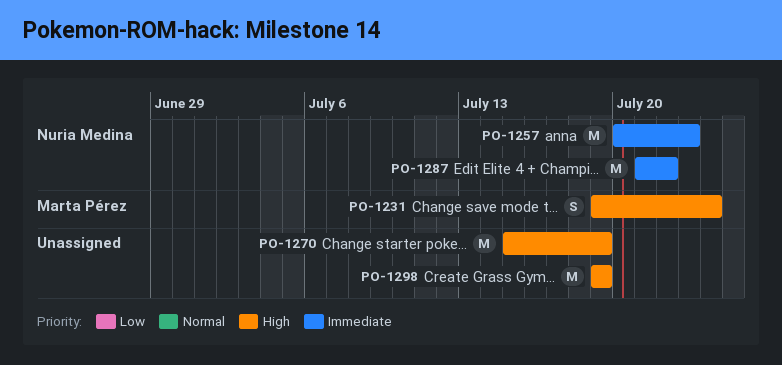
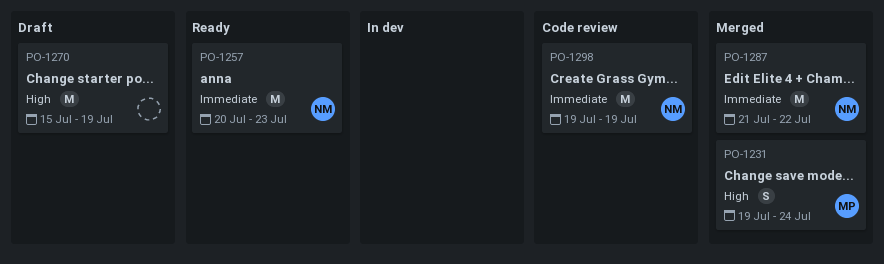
PO-1298, owner: none -> Nuria Medina
PO-1298, priority: High -> Immediate

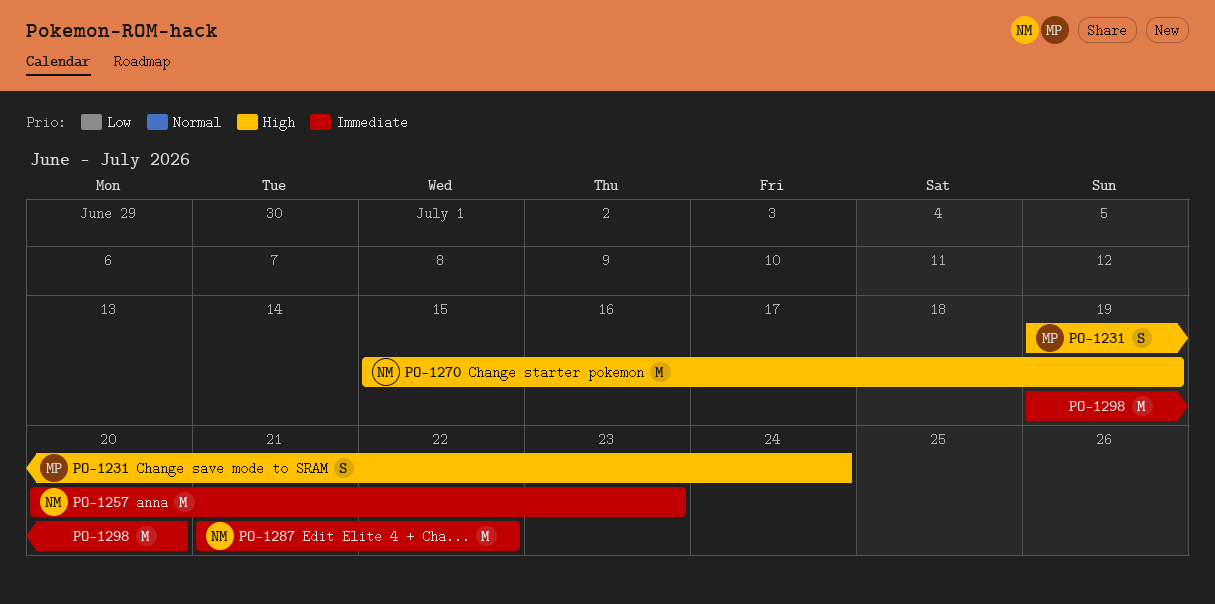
PO-1270, owner: none -> NM
PO-1298, owner: NM -> none
PO-1298, due: Jul 19 -> Jul 20

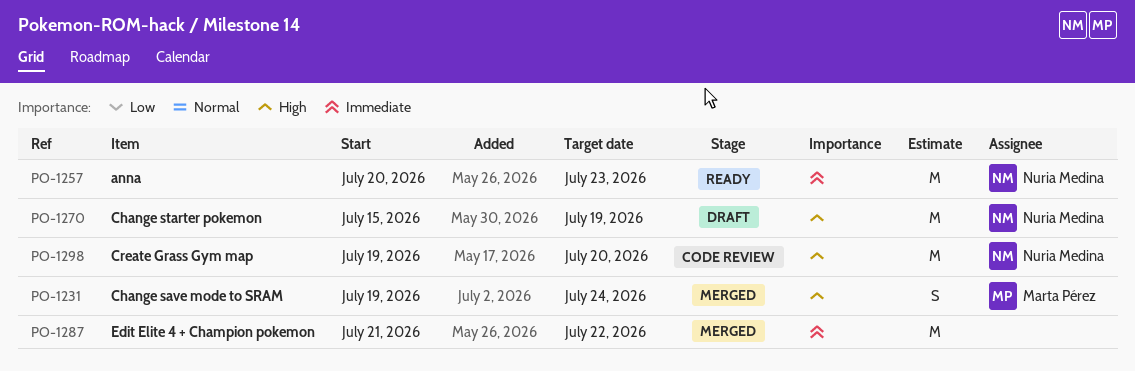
PO-1287, owner: Nuria Medina -> none
PO-1298, owner: none -> Nuria Medina
PO-1298, priority: Immediate -> High

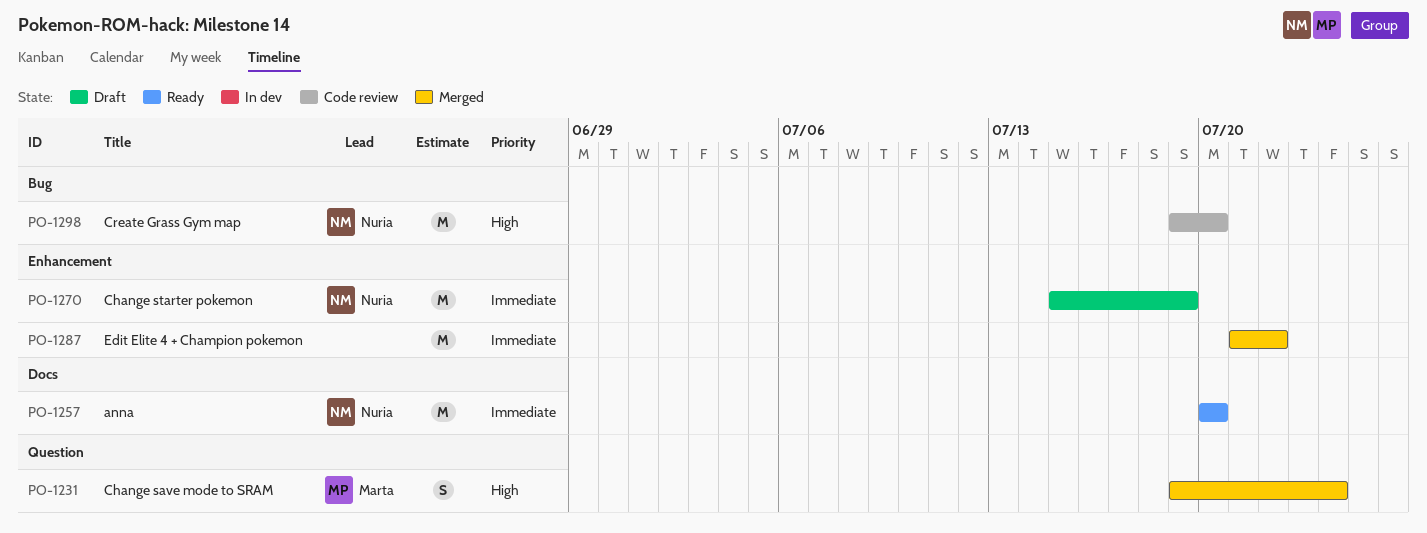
PO-1257, due: Jul 23 -> Jul 20
PO-1270, priority: High -> Immediate

